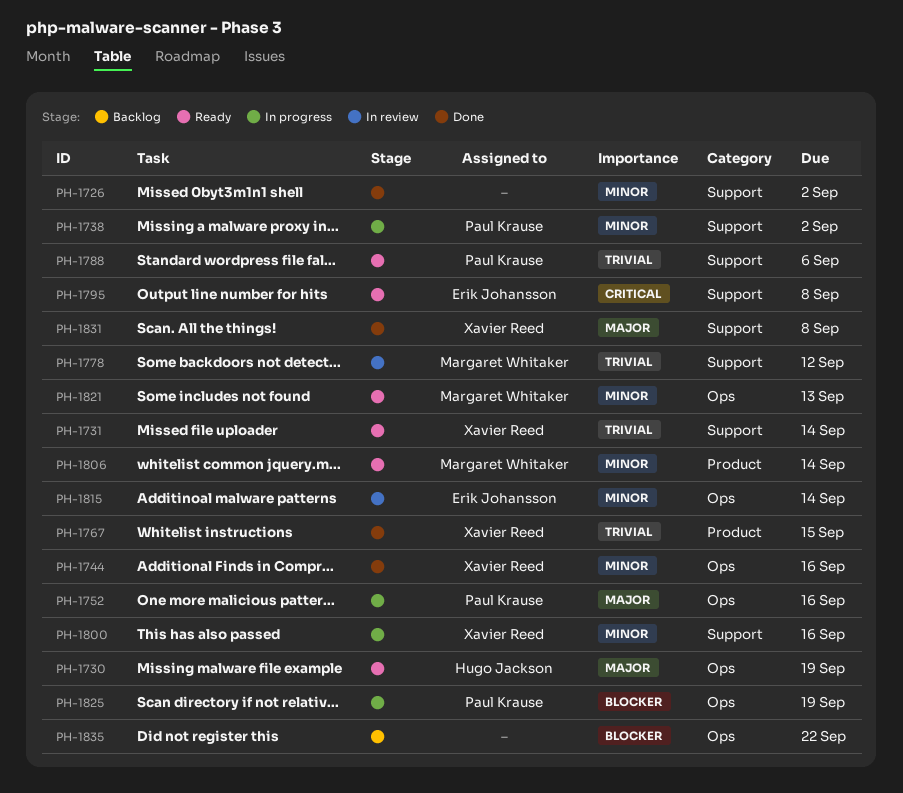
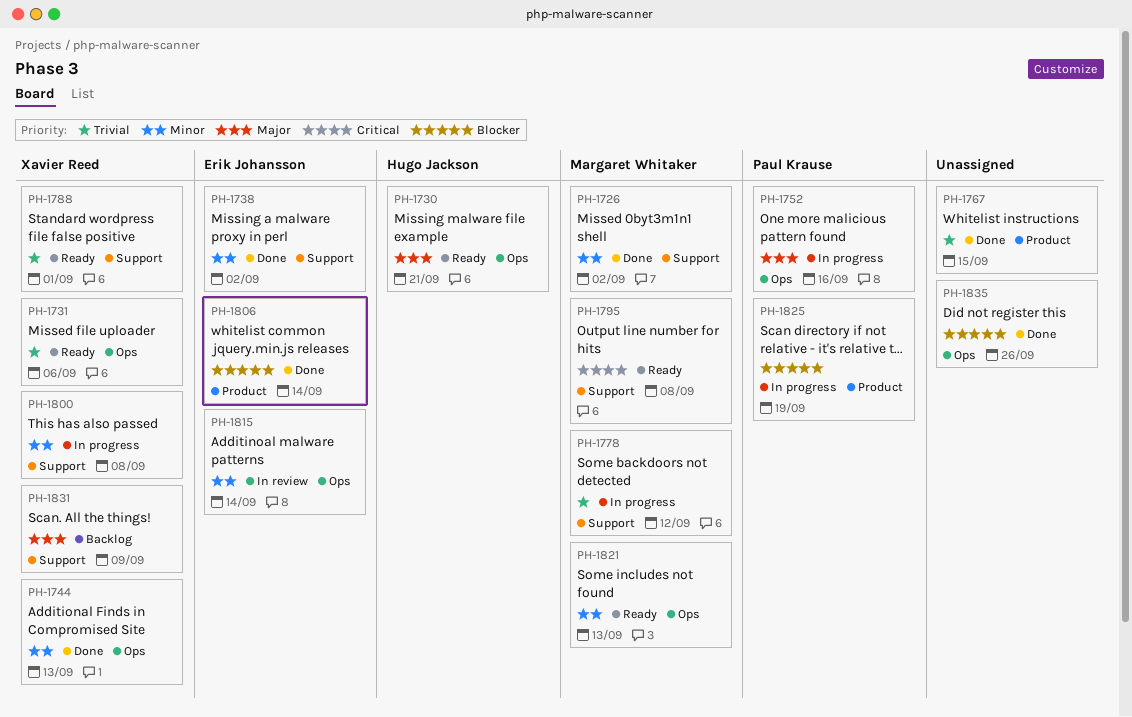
PH-1726, owner: none -> Margaret Whitaker
PH-1730, due: Sep 19 -> Sep 21
PH-1731, label: Support -> Ops
PH-1731, due: Sep 14 -> Sep 6
PH-1738, status: In progress -> Done
PH-1738, owner: Paul Krause -> Erik Johansson
PH-1744, due: Sep 16 -> Sep 13
PH-1767, owner: Xavier Reed -> none
PH-1778, status: In review -> In progress
PH-1788, owner: Paul Krause -> Xavier Reed
PH-1788, due: Sep 6 -> Sep 1
PH-1795, owner: Erik Johansson -> Margaret Whitaker
PH-1800, due: Sep 16 -> Sep 8
PH-1806, status: Ready -> Done
PH-1806, owner: Margaret Whitaker -> Erik Johansson
PH-1806, priority: Minor -> Blocker
PH-1825, label: Ops -> Product
PH-1831, status: Done -> Backlog
PH-1831, due: Sep 8 -> Sep 9
PH-1835, status: Backlog -> Done
PH-1835, due: Sep 22 -> Sep 26

